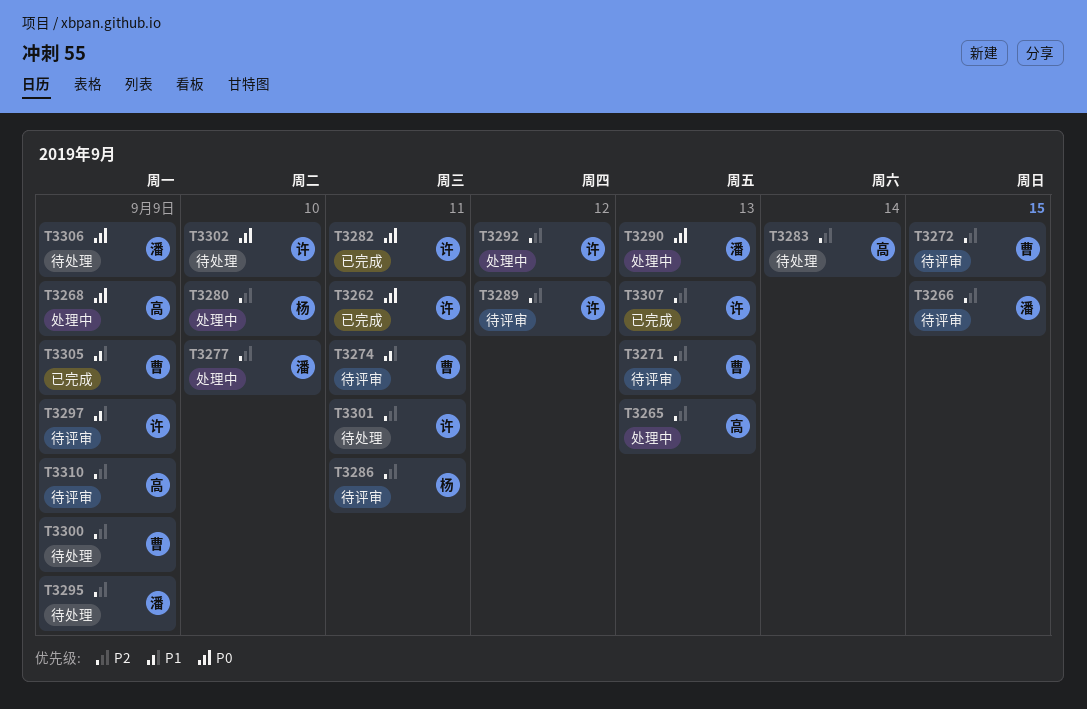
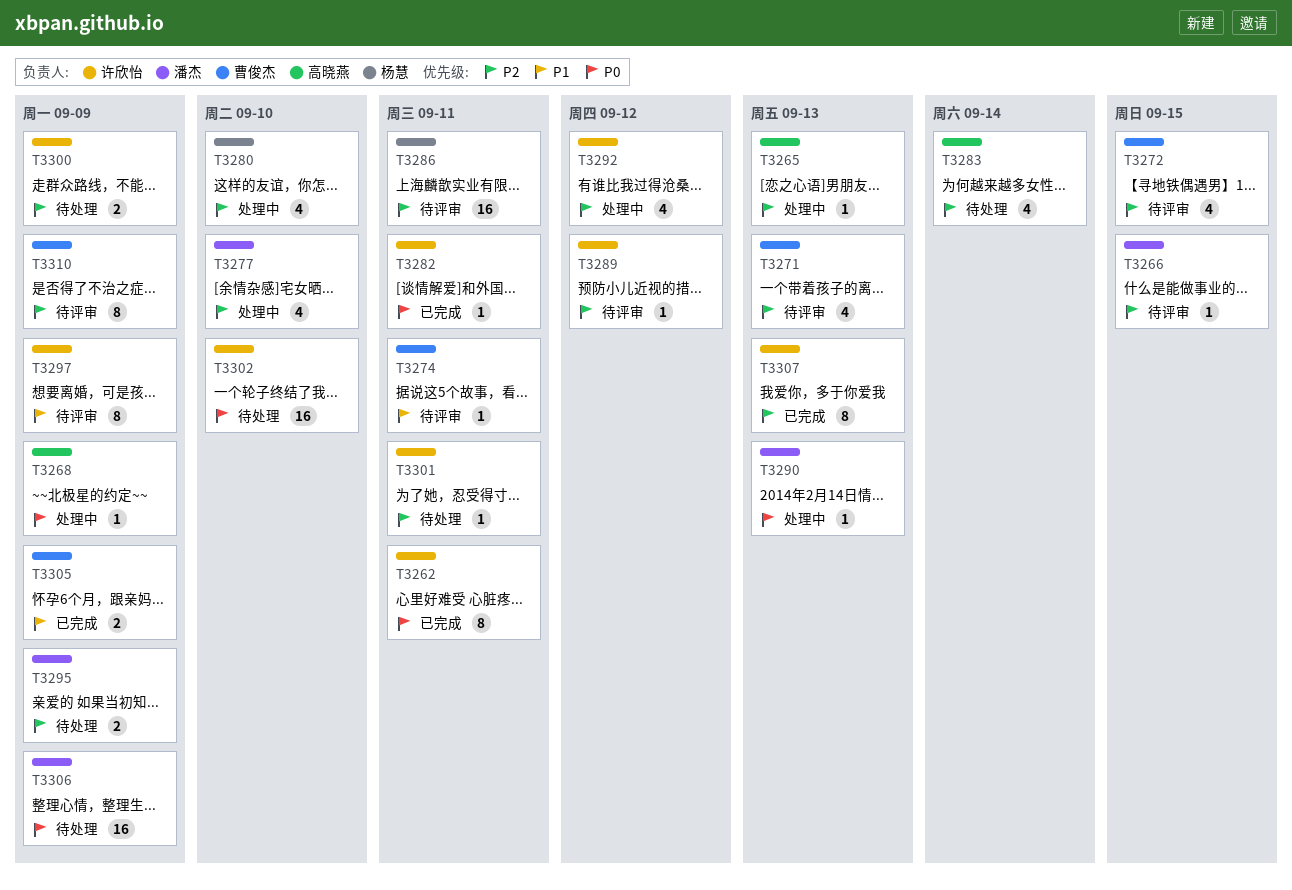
T3300, owner: 曹俊杰 -> 许欣怡
T3310, owner: 高晓燕 -> 曹俊杰

